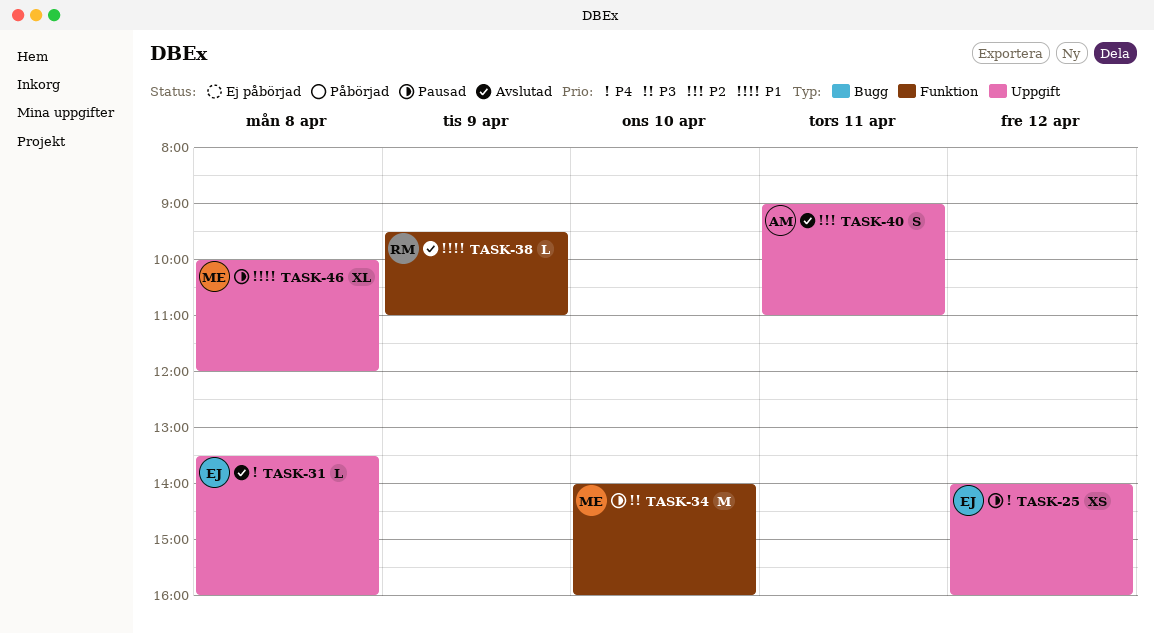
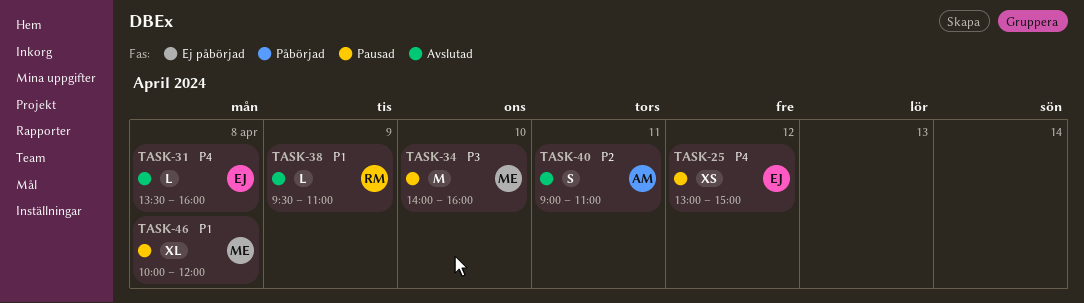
TASK-25, begins: 14:00 -> 13:00
TASK-25, ends: 16:00 -> 15:00

